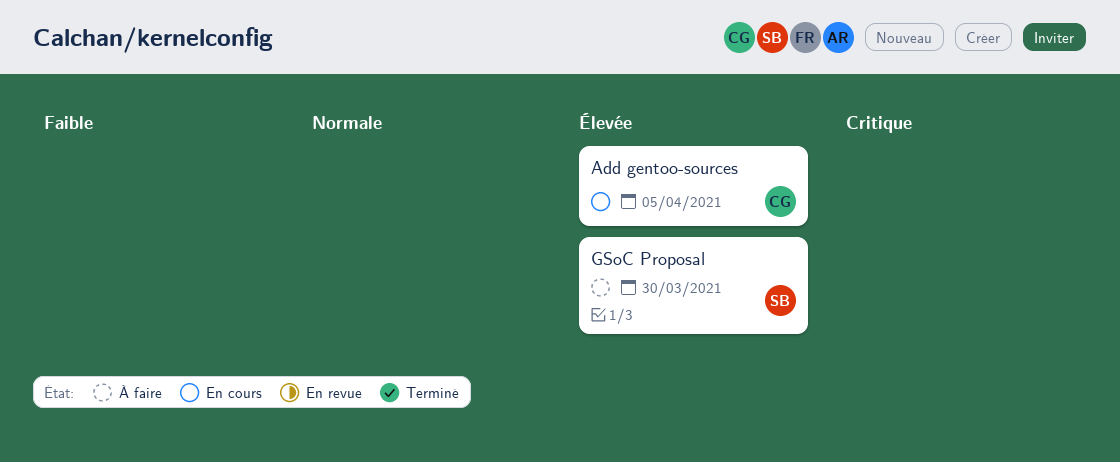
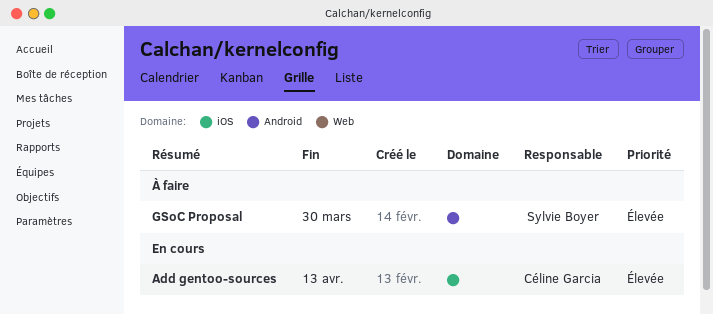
Add gentoo-sources, due: Apr 5 -> Apr 13

